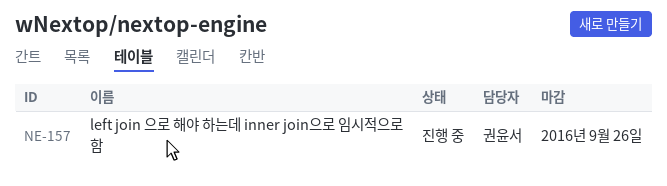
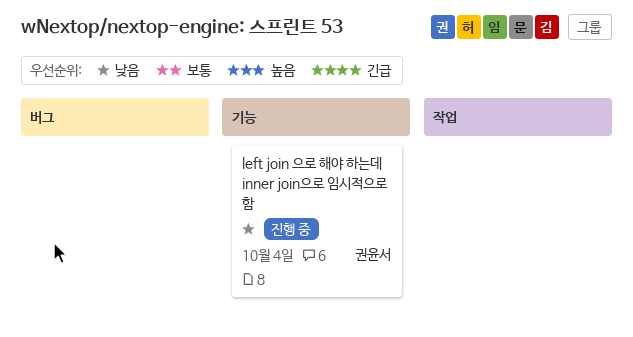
left join 으로 해야 하는데 inner join으로 임시적으로 함, due: Sep 26 -> Oct 4

